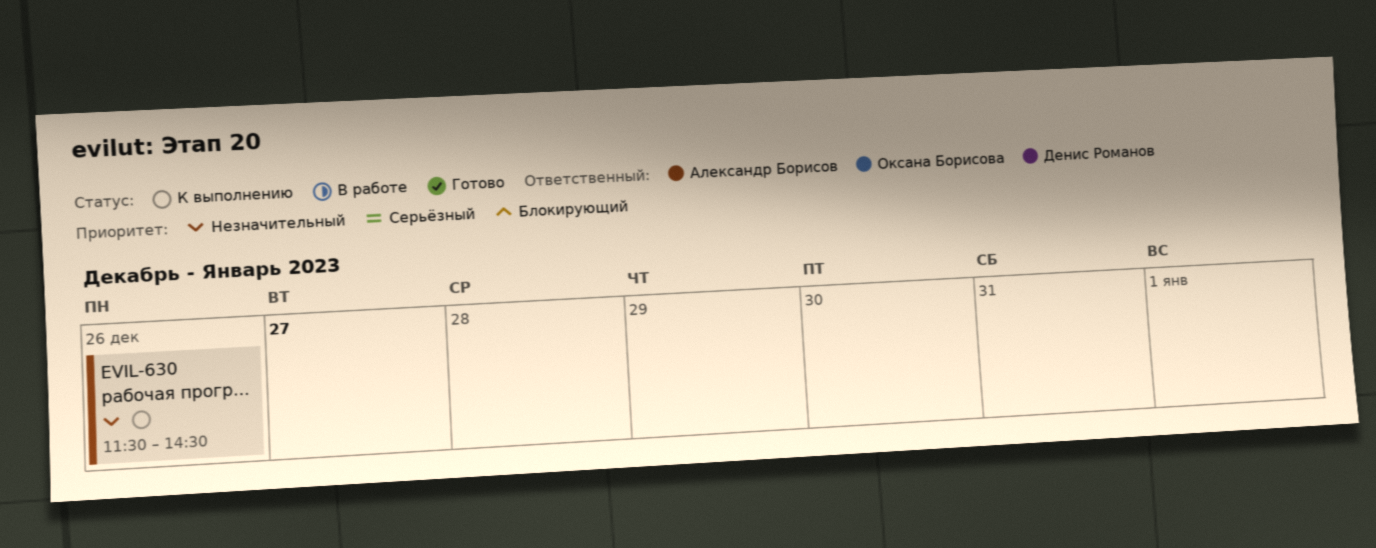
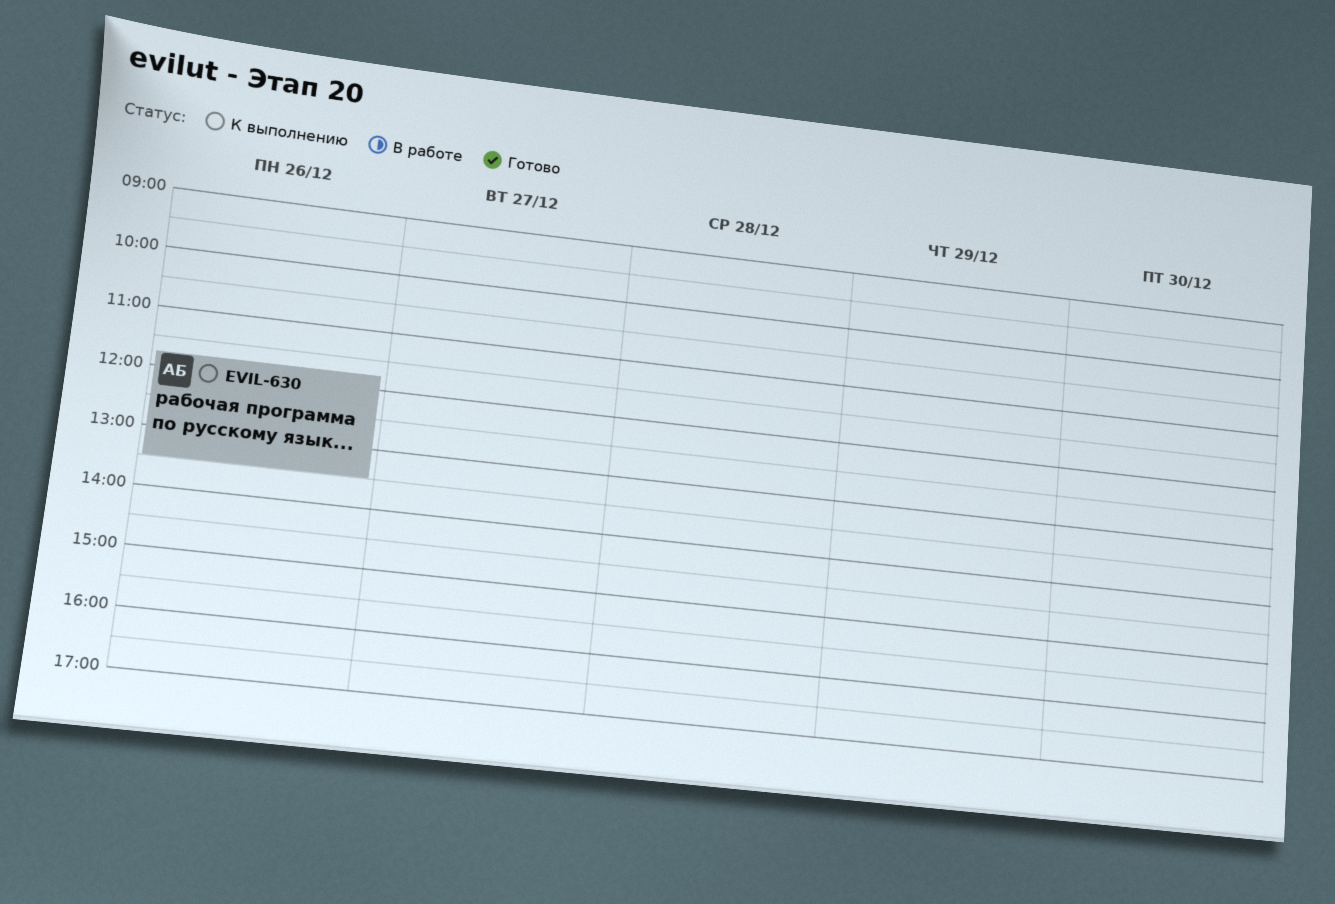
EVIL-630, begins: 11:30 -> 11:45
EVIL-630, ends: 14:30 -> 13:30

